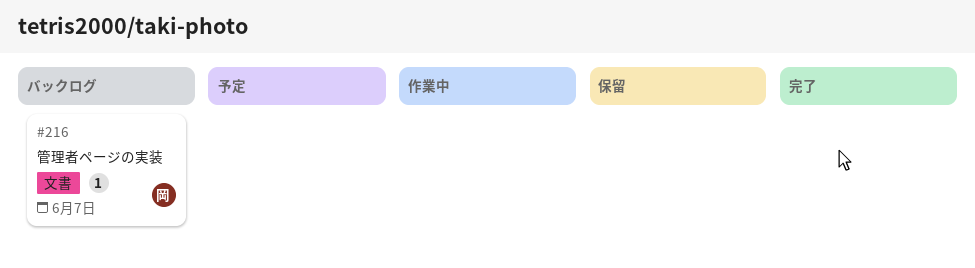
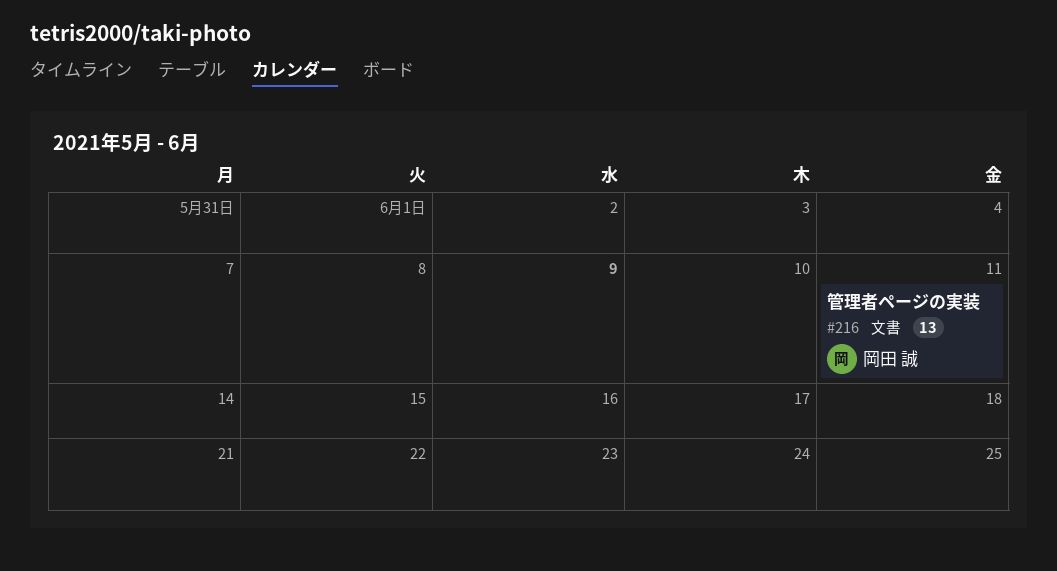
#216, estimate: 1 -> 13
#216, due: Jun 7 -> Jun 11

